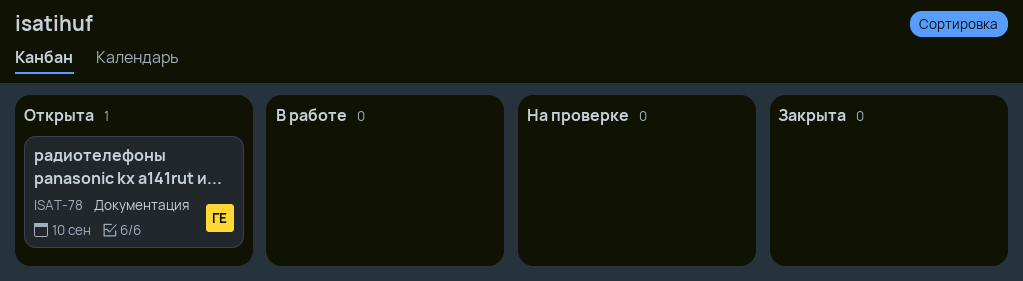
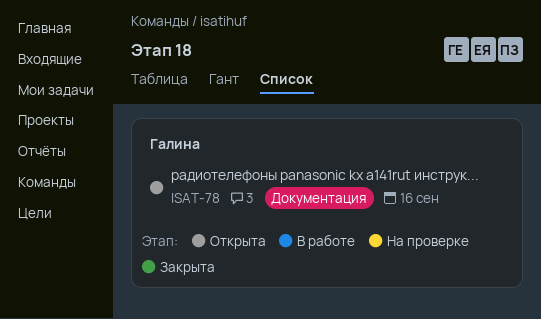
ISAT-78, due: Sep 10 -> Sep 16

